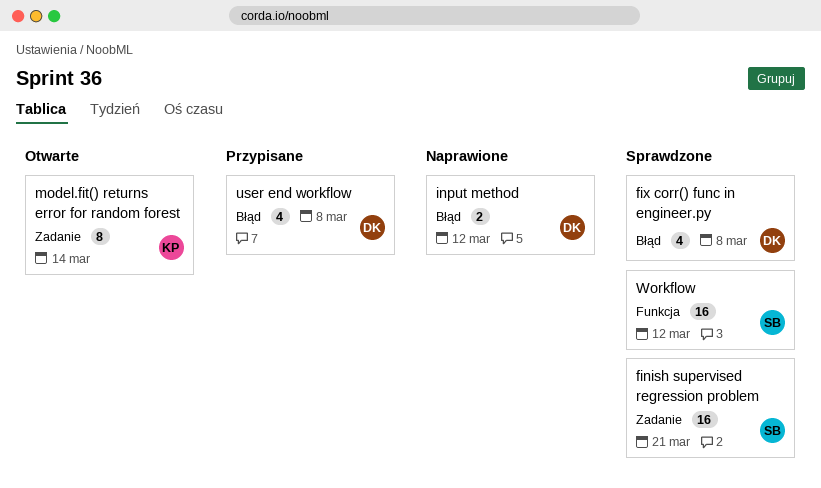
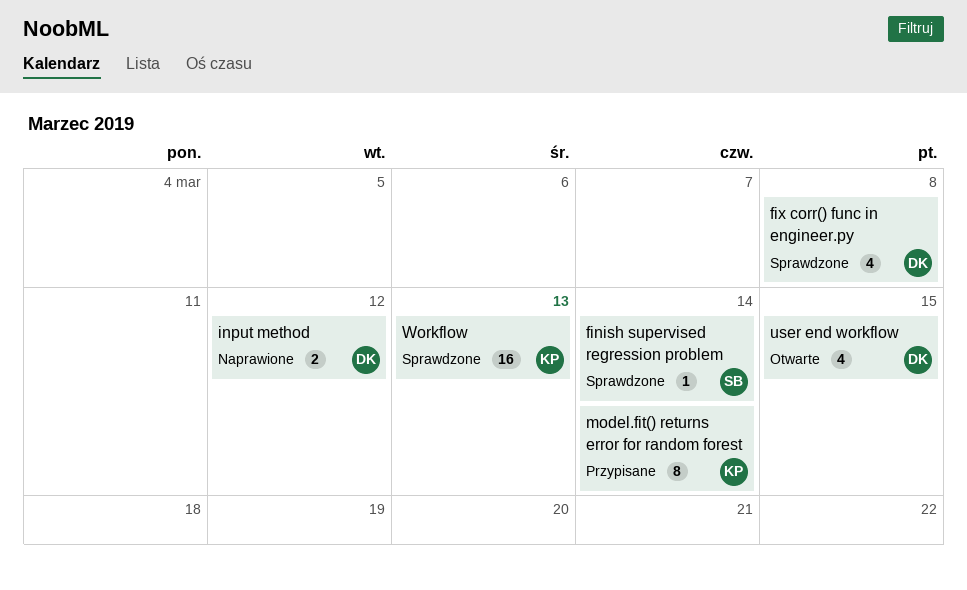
finish supervised regression problem, estimate: 16 -> 1
finish supervised regression problem, due: Mar 21 -> Mar 14
model.fit() returns error for random forest, status: Otwarte -> Przypisane
user end workflow, status: Przypisane -> Otwarte
user end workflow, due: Mar 8 -> Mar 15
Workflow, owner: SB -> KP
Workflow, due: Mar 12 -> Mar 13

